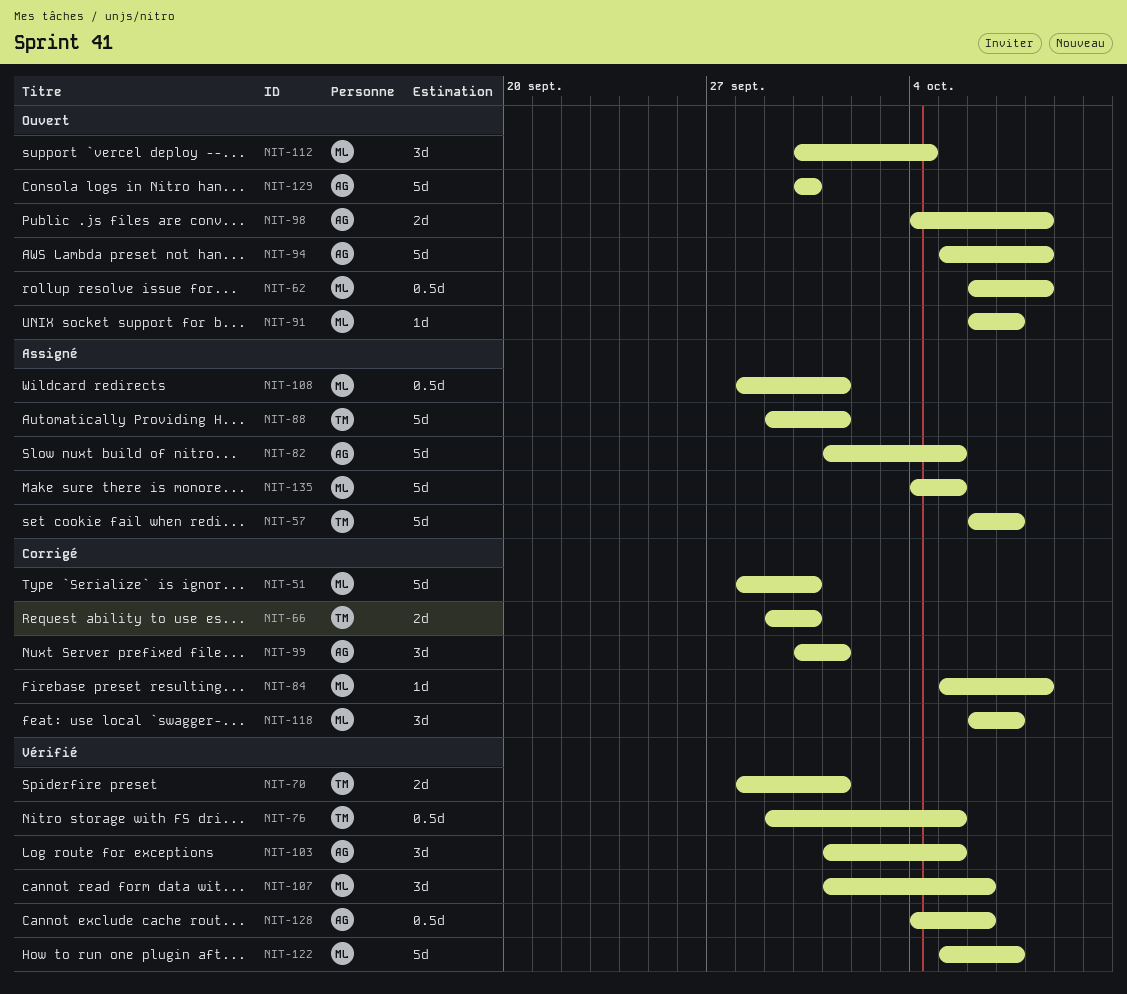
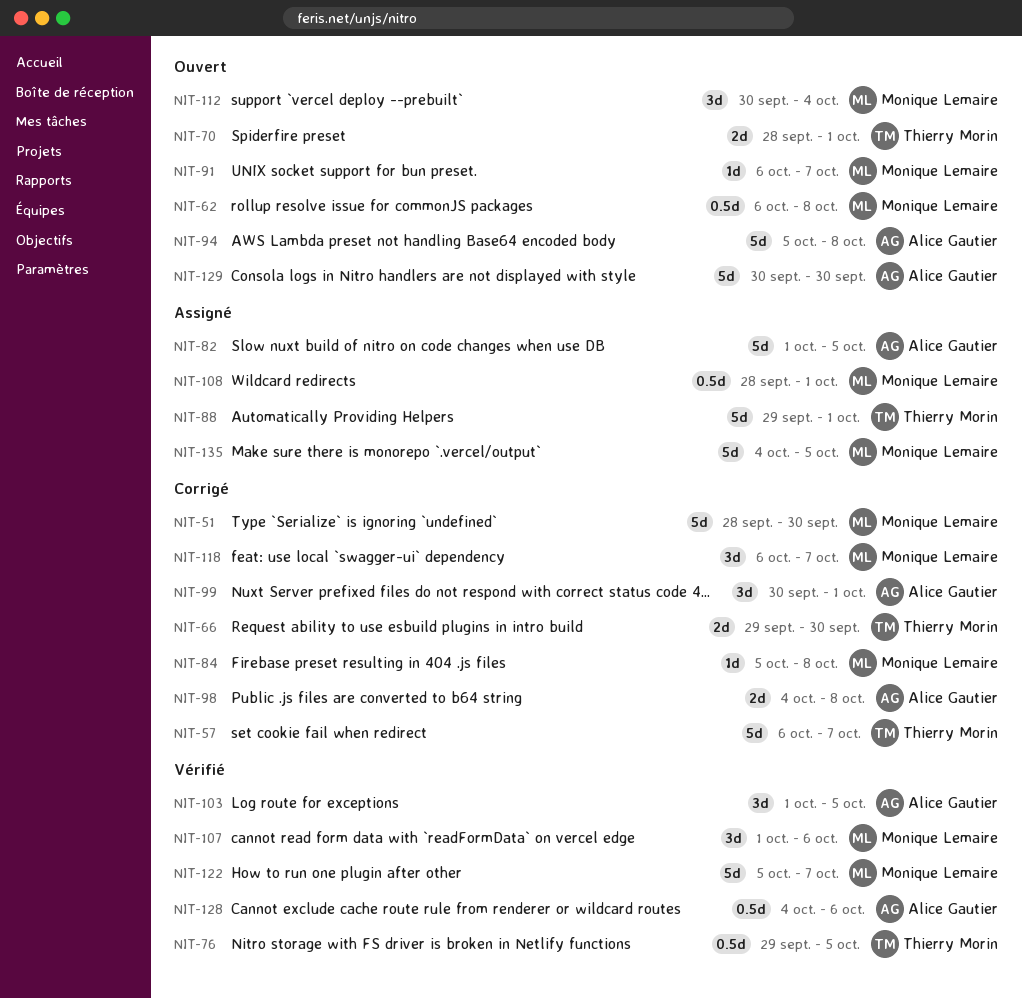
NIT-57, status: Assigné -> Corrigé
NIT-70, status: Vérifié -> Ouvert
NIT-98, status: Ouvert -> Corrigé

